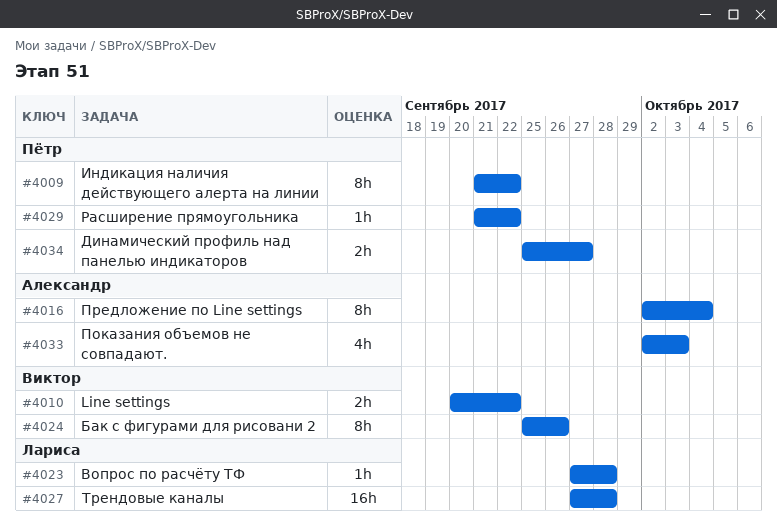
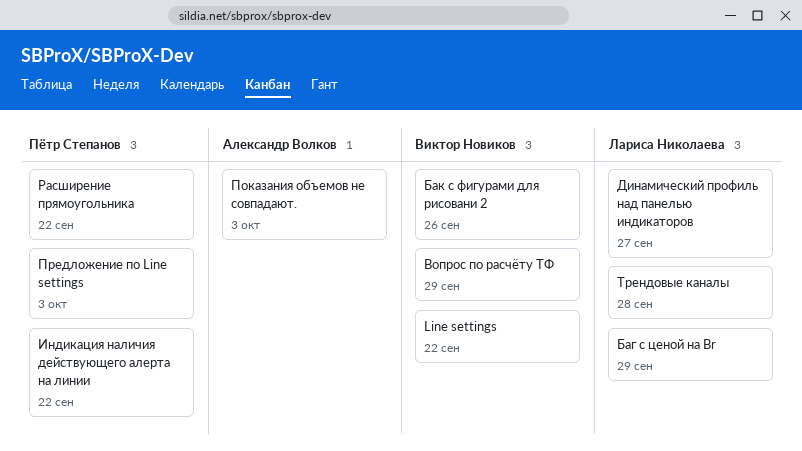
Баг с ценой на Br: none -> present
Вопрос по расчёту ТФ, owner: Лариса Николаева -> Виктор Новиков
Вопрос по расчёту ТФ, due: Sep 28 -> Sep 29
Динамический профиль над панелью индикаторов, owner: Пётр Степанов -> Лариса Николаева
Предложение по Line settings, owner: Александр Волков -> Пётр Степанов
Предложение по Line settings, due: Oct 4 -> Oct 3

